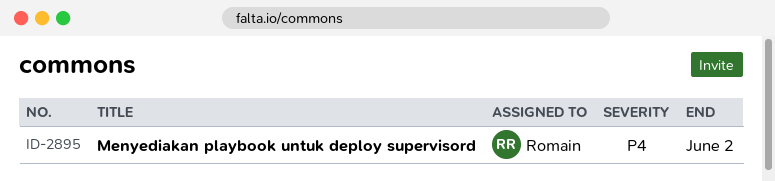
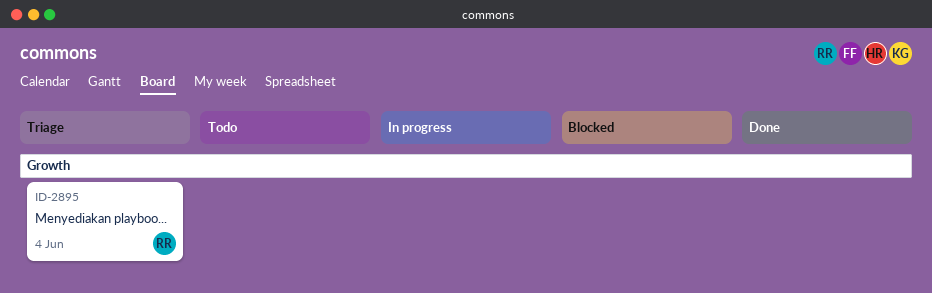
ID-2895, due: Jun 2 -> Jun 4

